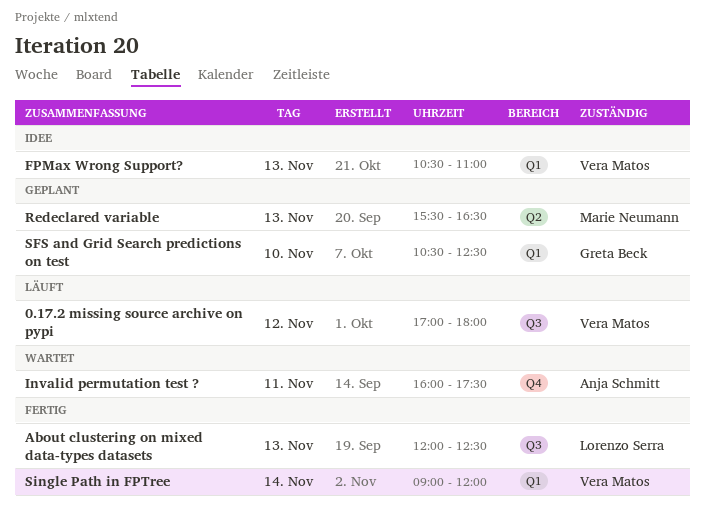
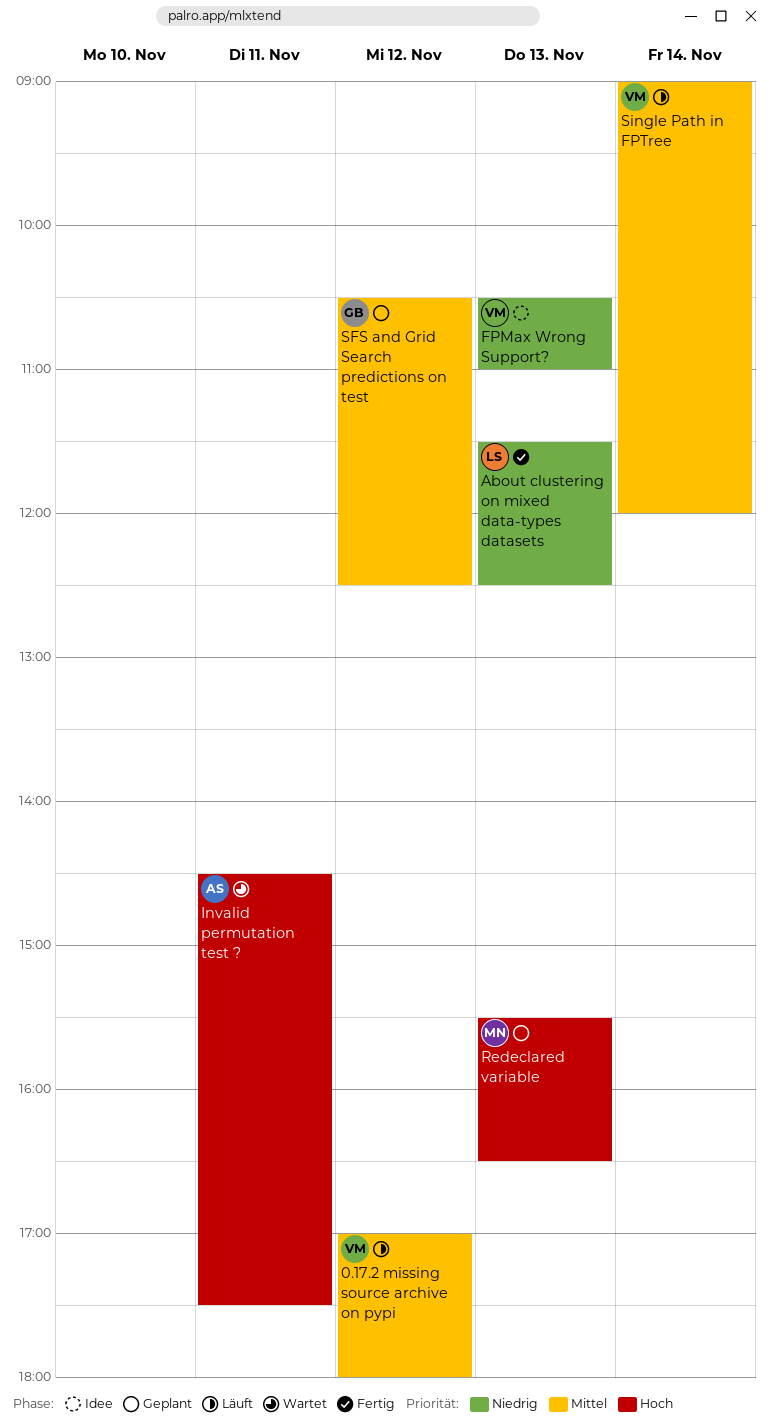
About clustering on mixed data-types datasets, begins: 12:00 -> 11:30
Invalid permutation test ?, begins: 16:00 -> 14:30
SFS and Grid Search predictions on test, day: Nov 10 -> Nov 12
Single Path in FPTree, status: Fertig -> Läuft

